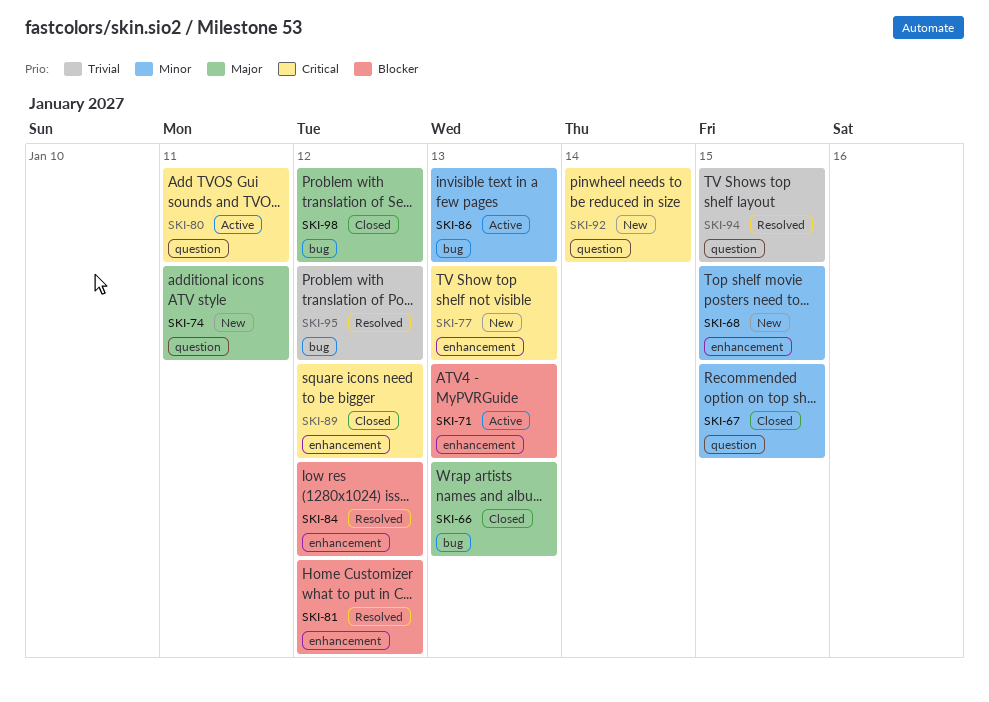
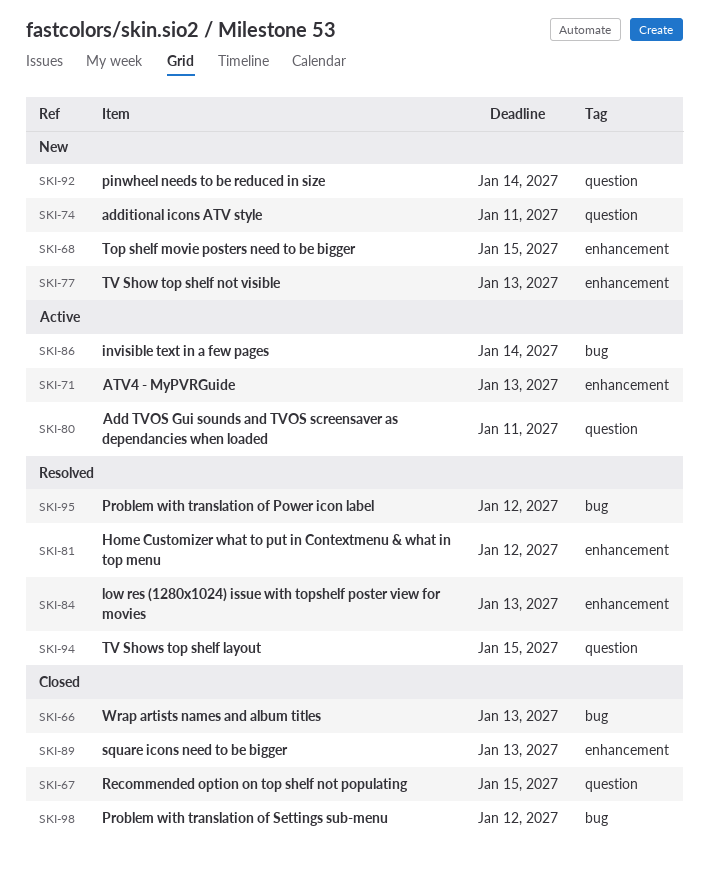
SKI-84, due: Jan 12 -> Jan 13
SKI-86, due: Jan 13 -> Jan 14
SKI-89, due: Jan 12 -> Jan 13

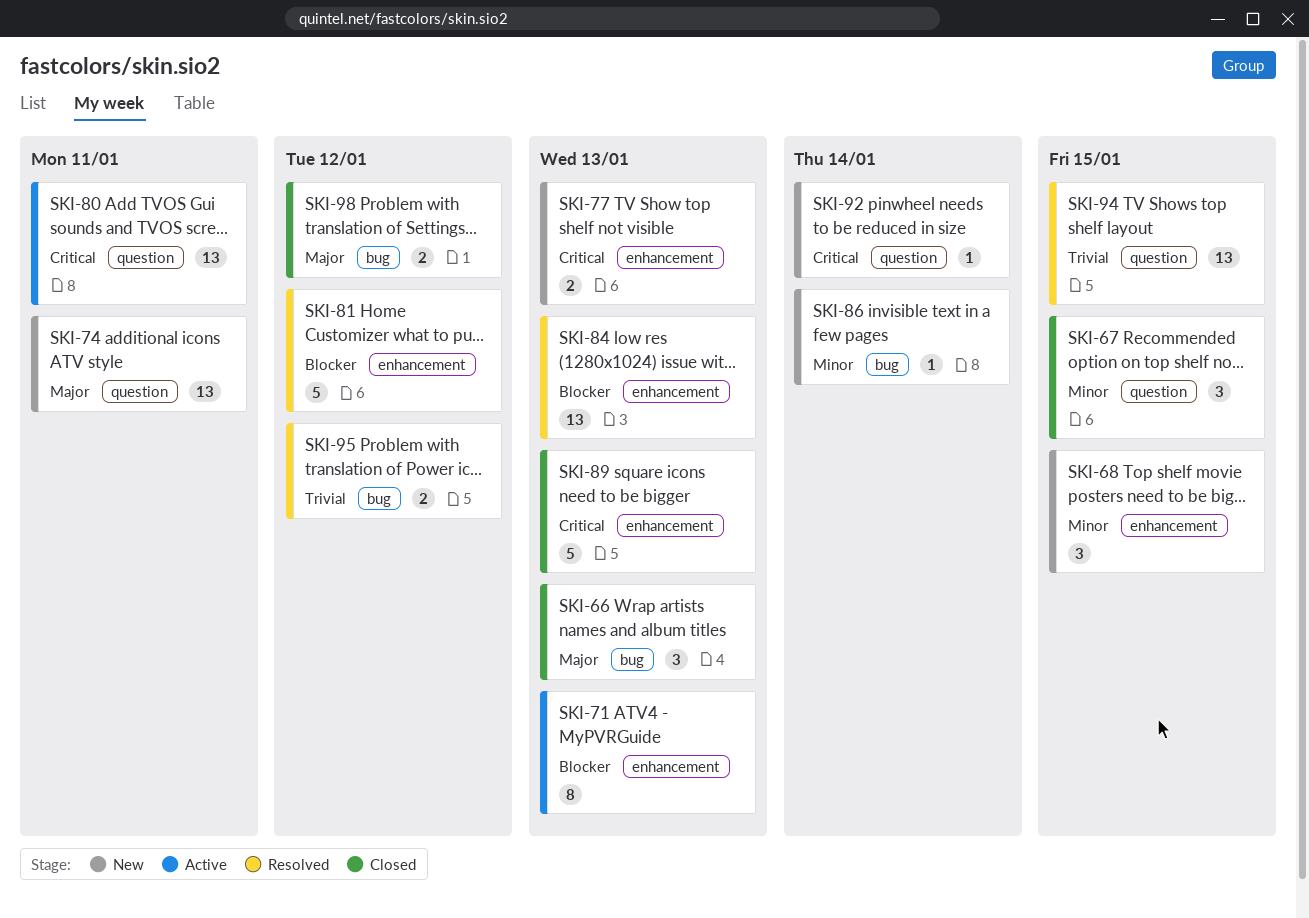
SKI-86, status: Active -> New

